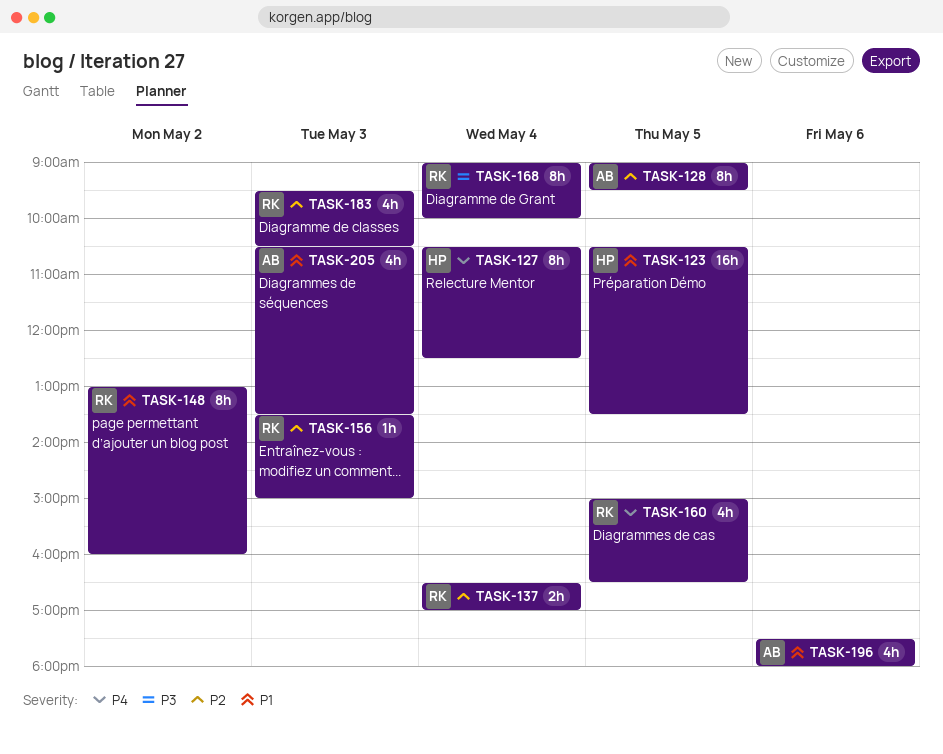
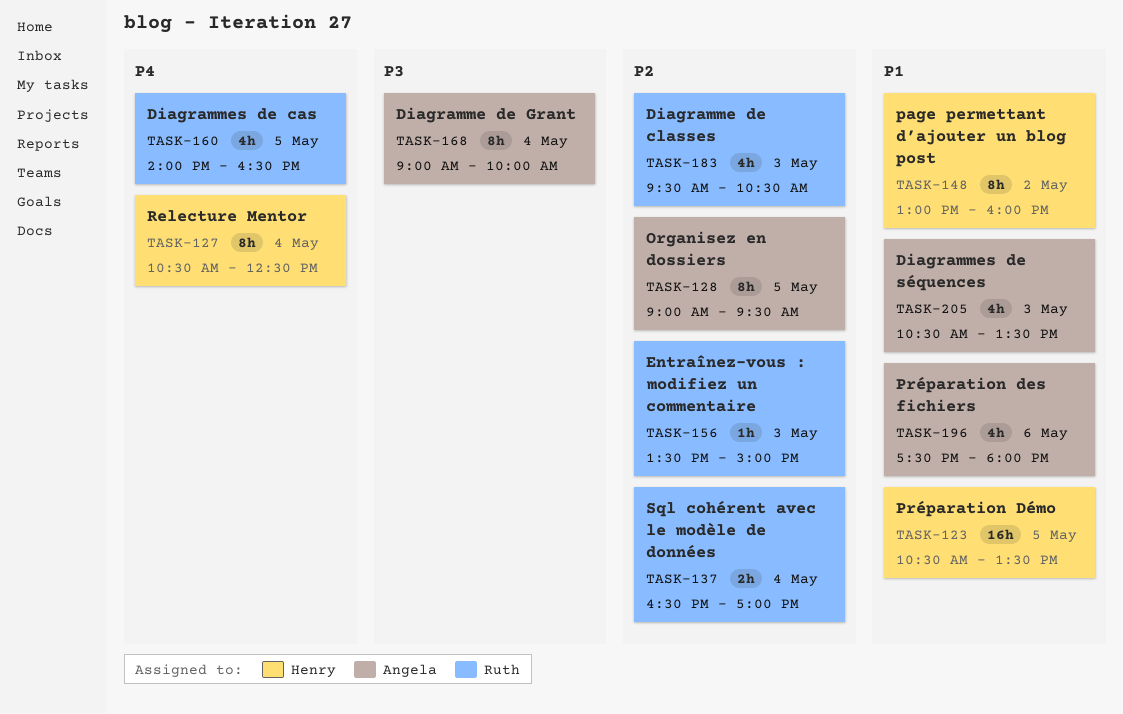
TASK-148, owner: Ruth -> Henry
TASK-160, begins: 15:00 -> 14:00
TASK-168, owner: Ruth -> Angela

